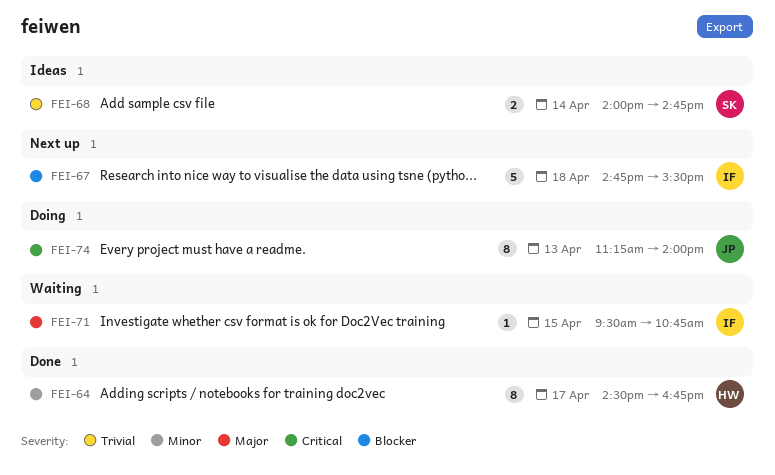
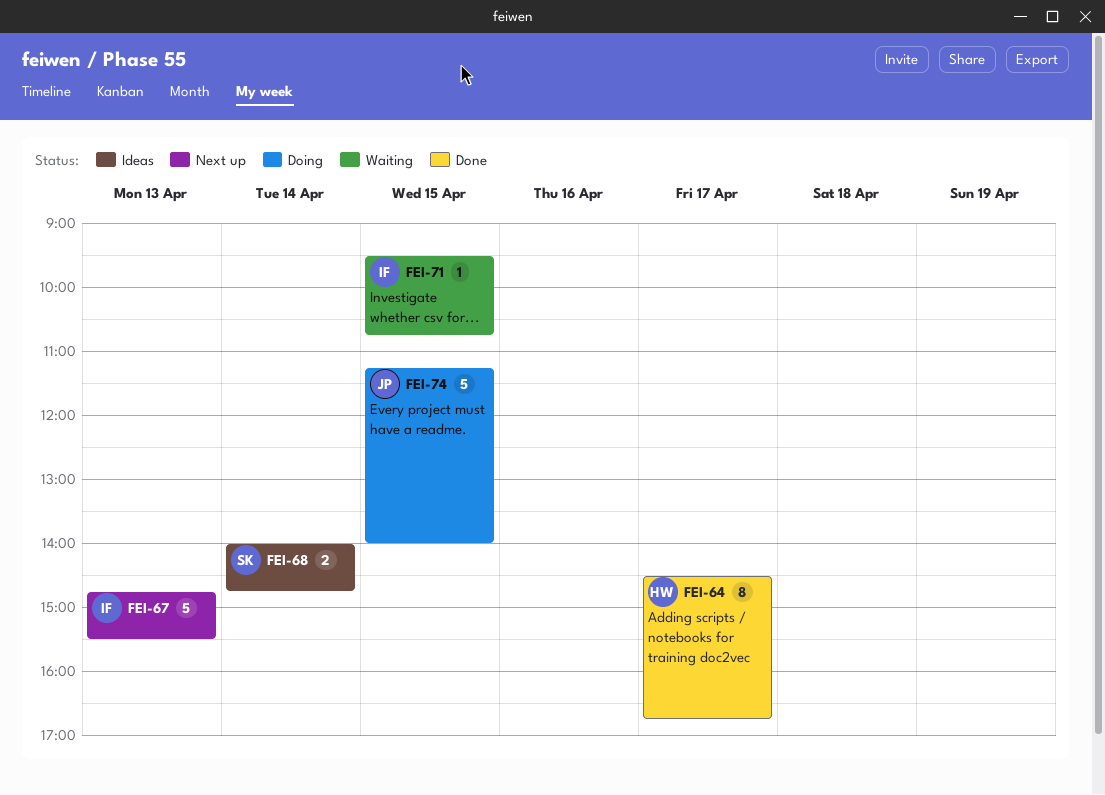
FEI-67, day: Apr 18 -> Apr 13
FEI-74, estimate: 8 -> 5
FEI-74, day: Apr 13 -> Apr 15

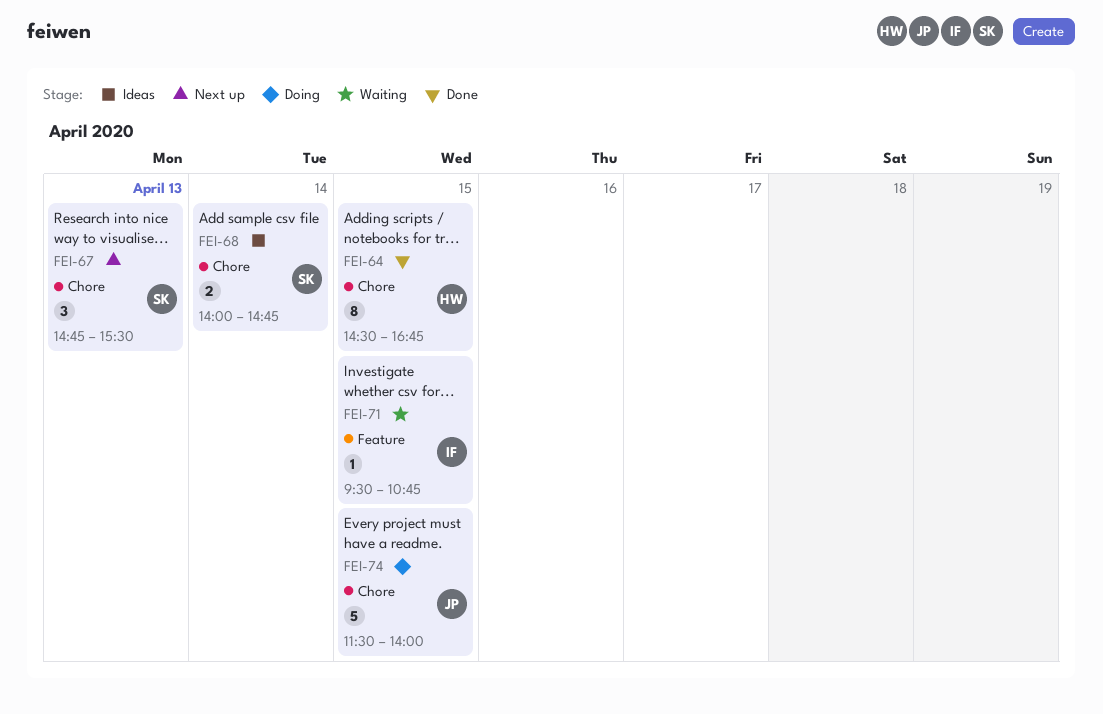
FEI-64, day: Apr 17 -> Apr 15
FEI-67, owner: IF -> SK
FEI-67, estimate: 5 -> 3
FEI-74, begins: 11:15 -> 11:30

